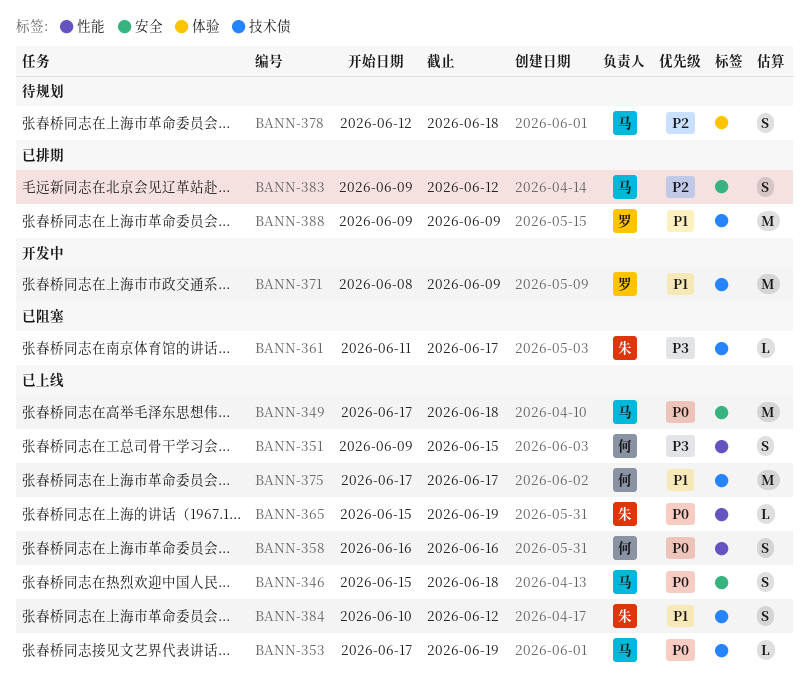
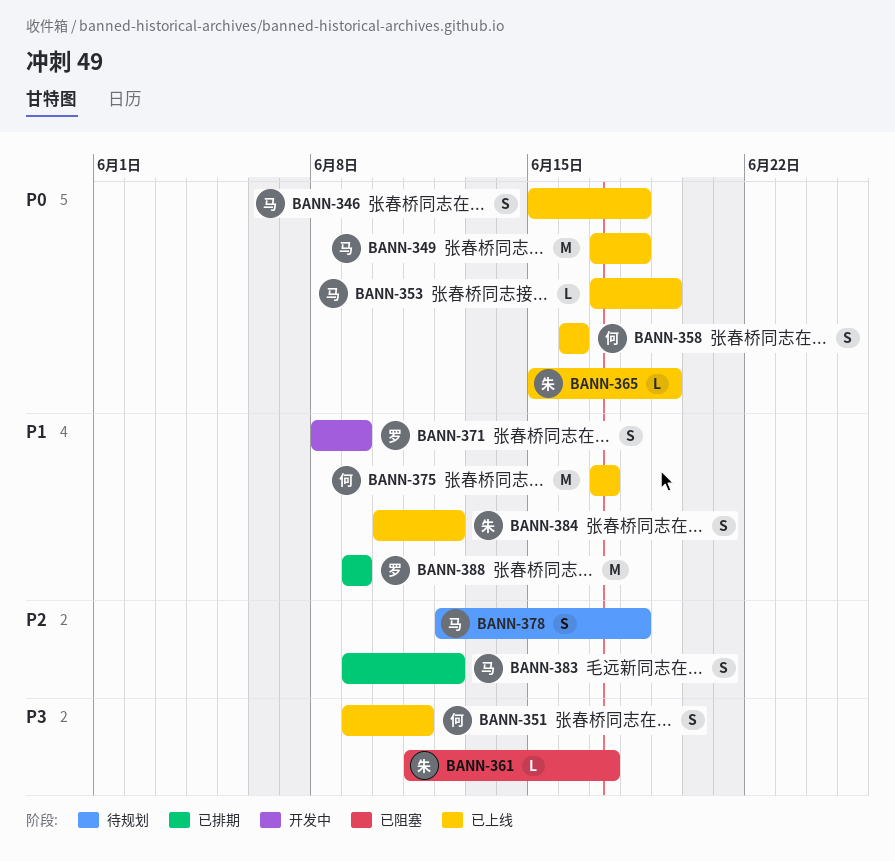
BANN-351, due: Jun 15 -> Jun 11
BANN-371, estimate: M -> S

